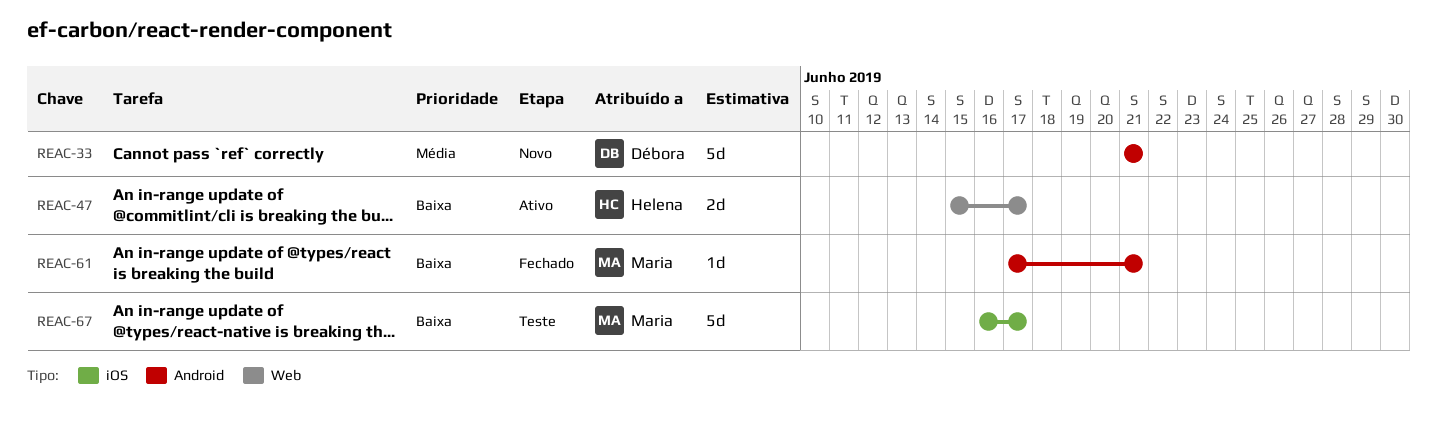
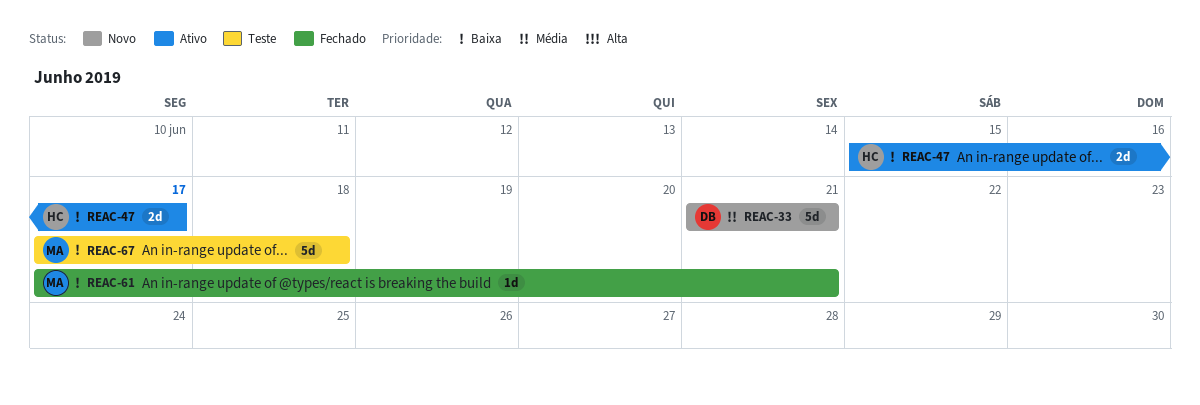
REAC-67, start: Jun 16 -> Jun 17
REAC-67, due: Jun 17 -> Jun 18

